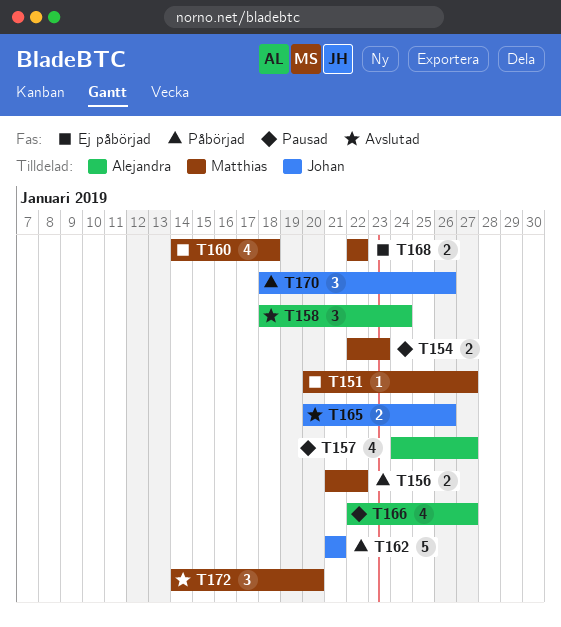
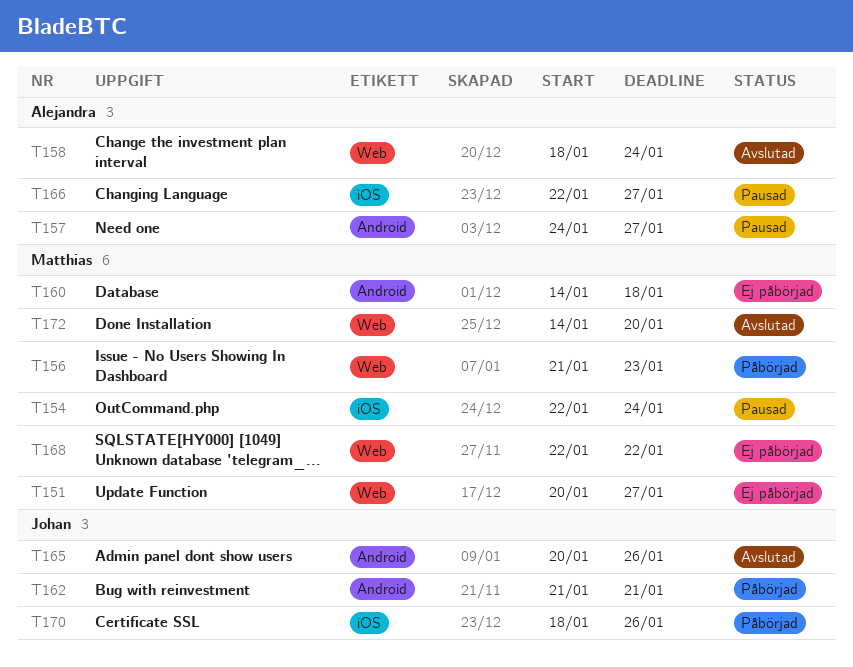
T154, due: Jan 23 -> Jan 24
T156, due: Jan 22 -> Jan 23

